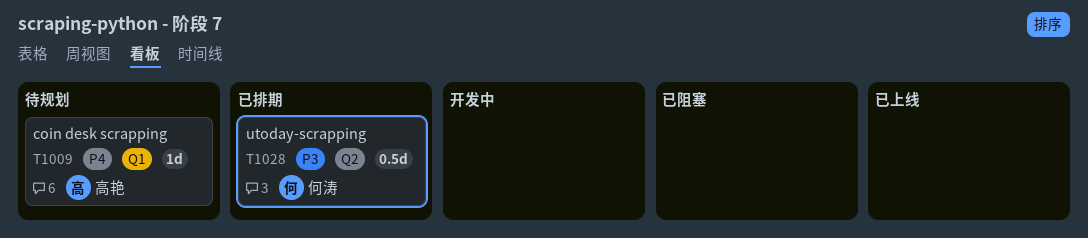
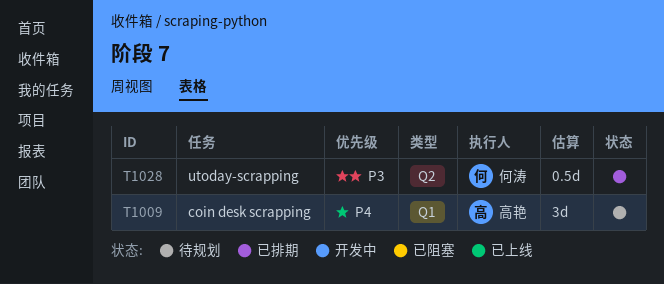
T1009, estimate: 1d -> 3d

